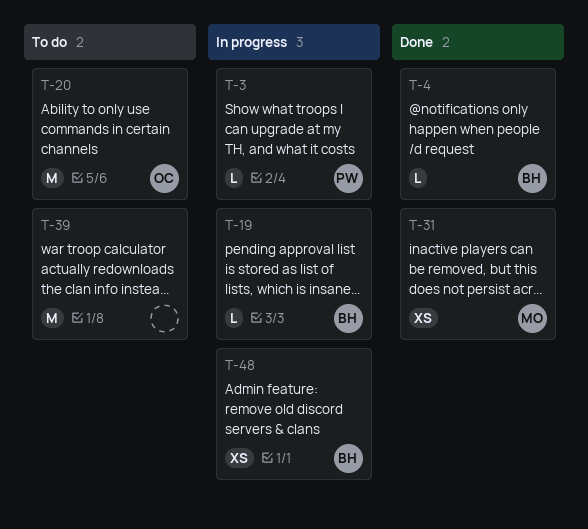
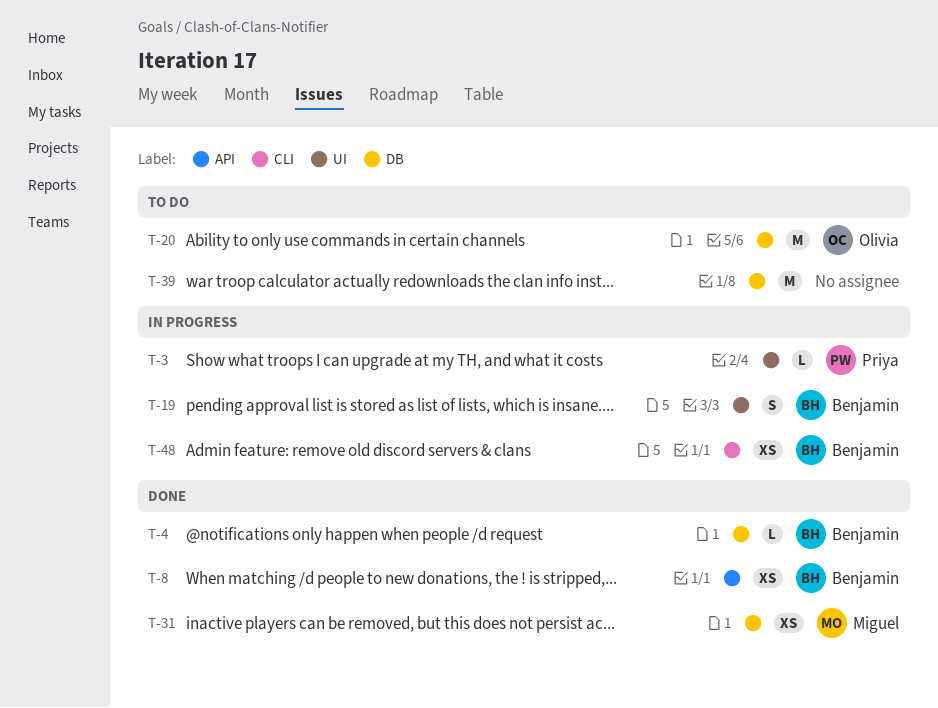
T-8: none -> present
T-19, estimate: L -> S

